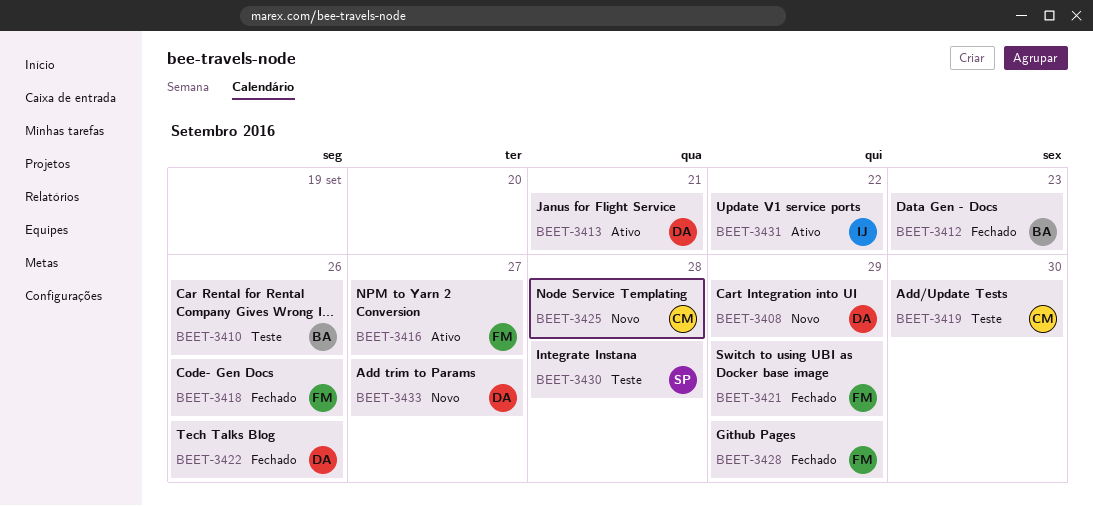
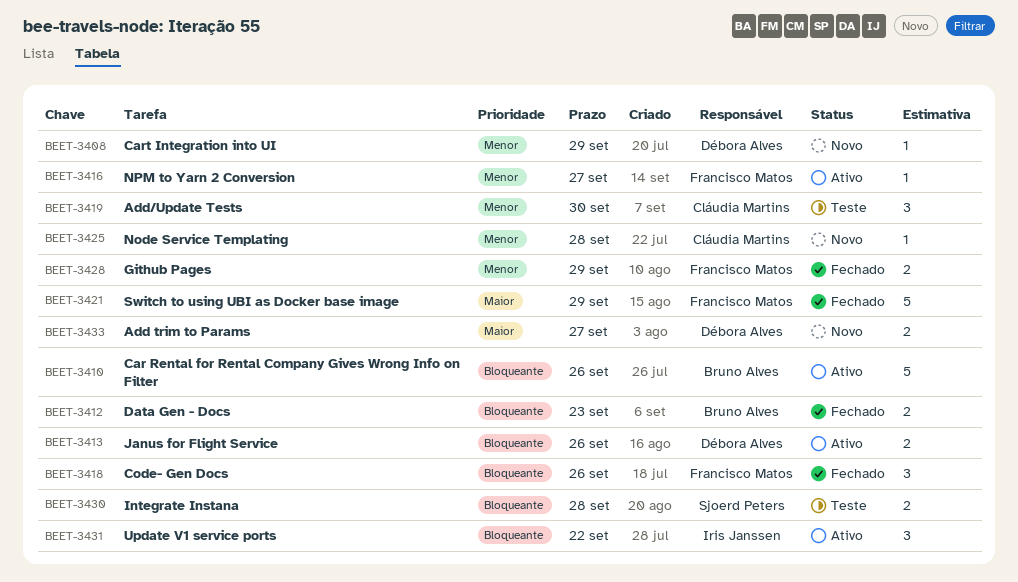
BEET-3410, status: Teste -> Ativo
BEET-3413, due: Sep 21 -> Sep 26
BEET-3422: present -> none

